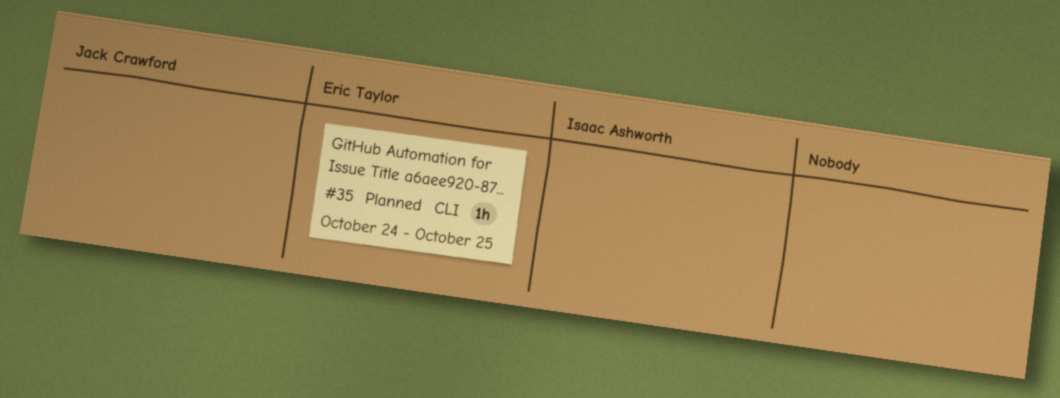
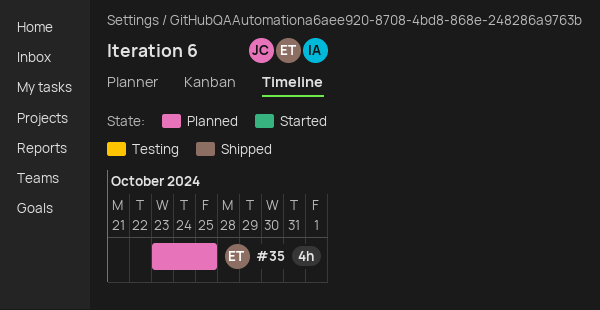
#35, estimate: 1h -> 4h
#35, start: Oct 24 -> Oct 23

